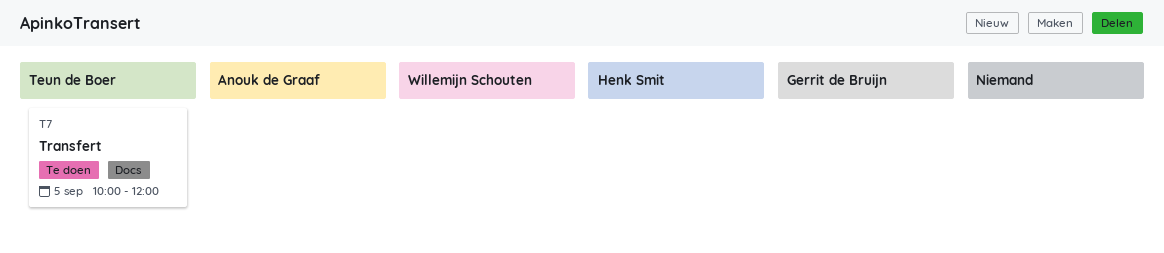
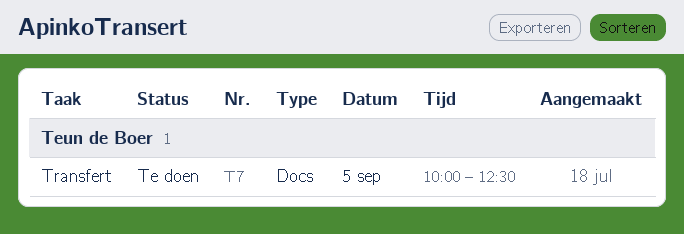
T7, ends: 12:00 -> 12:30

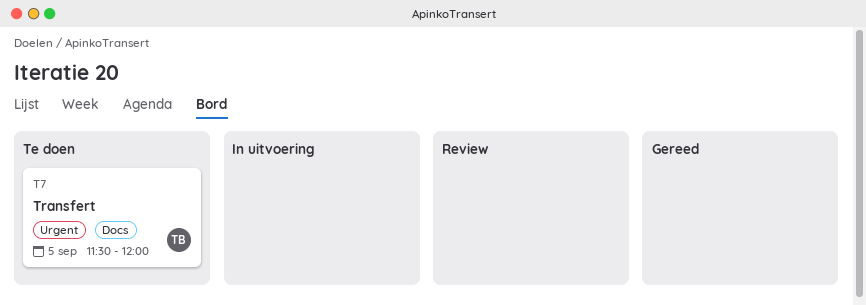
T7, begins: 10:00 -> 11:30
T7, ends: 12:30 -> 12:00

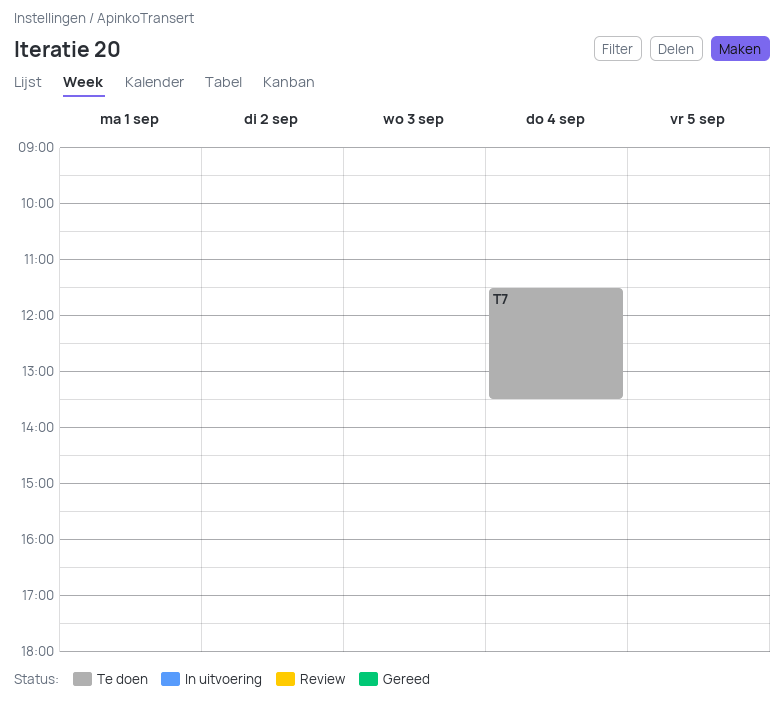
T7, day: Sep 5 -> Sep 4
T7, ends: 12:00 -> 13:30

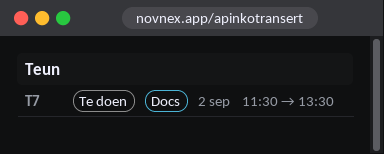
T7, day: Sep 4 -> Sep 2

